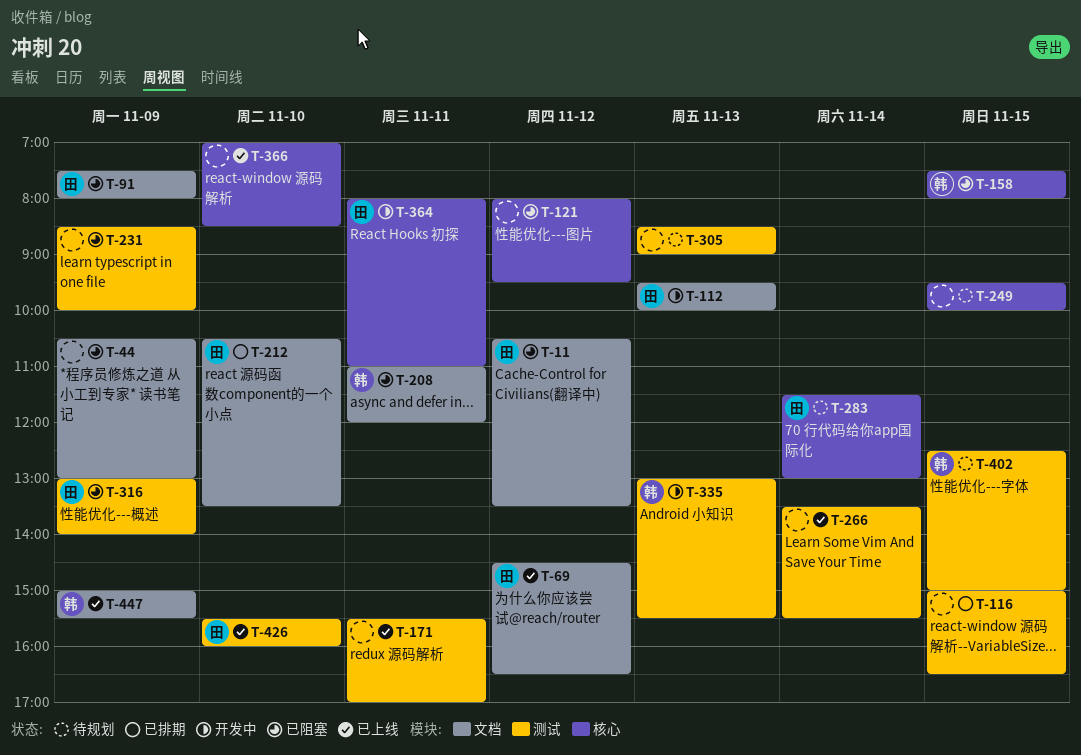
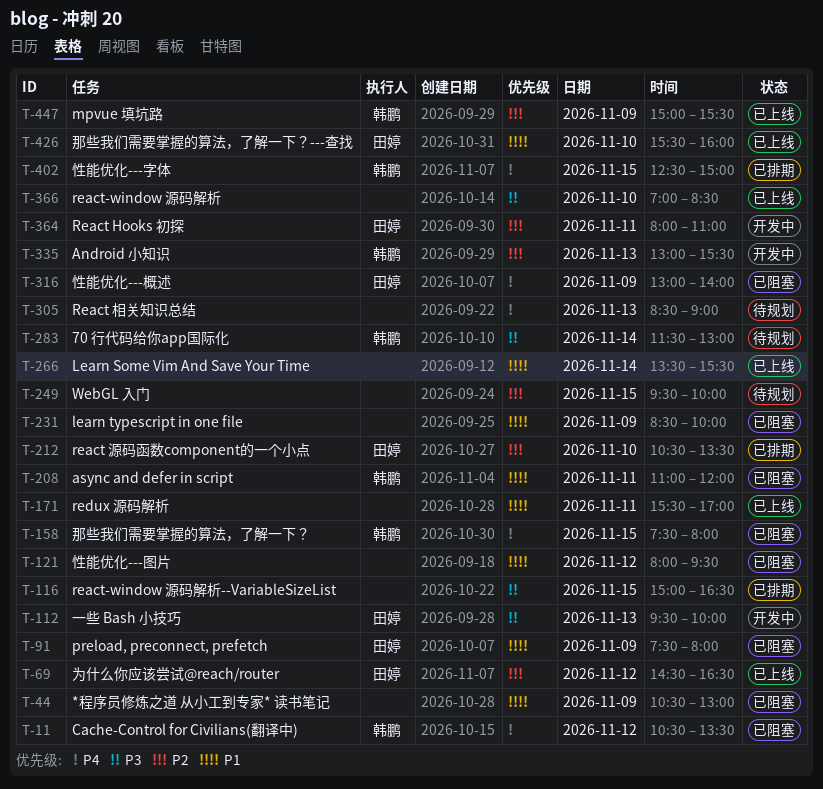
T-11, owner: 田婷 -> 韩鹏
T-283, owner: 田婷 -> 韩鹏
T-402, status: 待规划 -> 已排期

